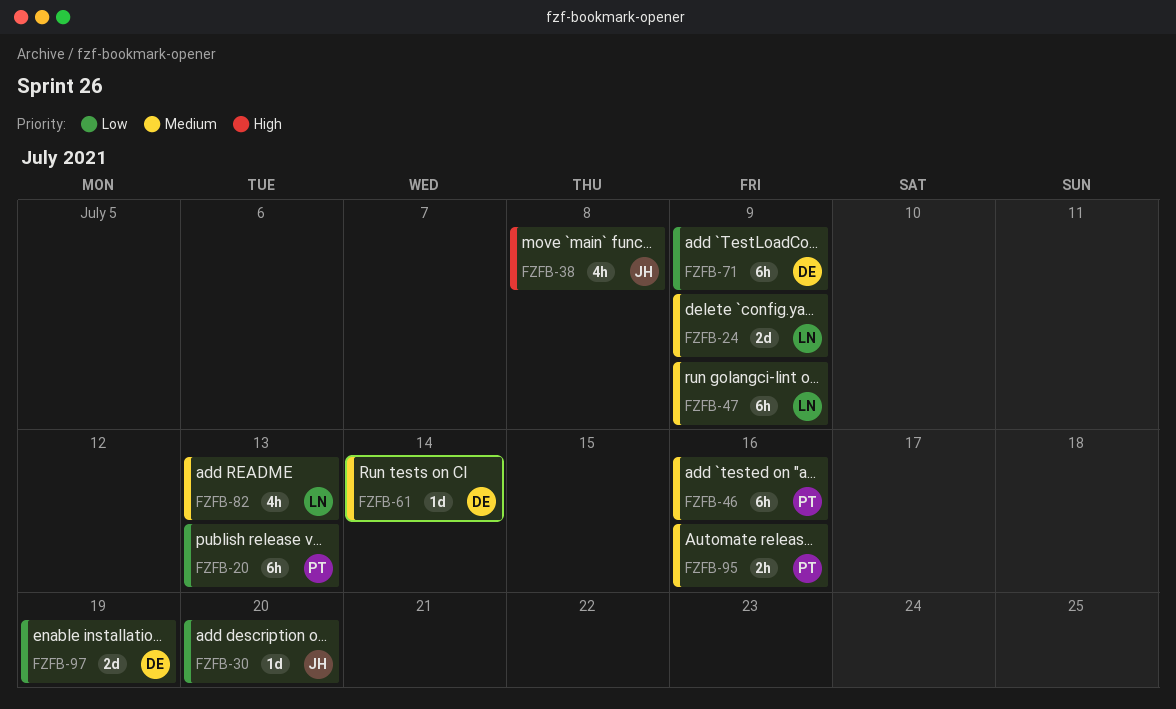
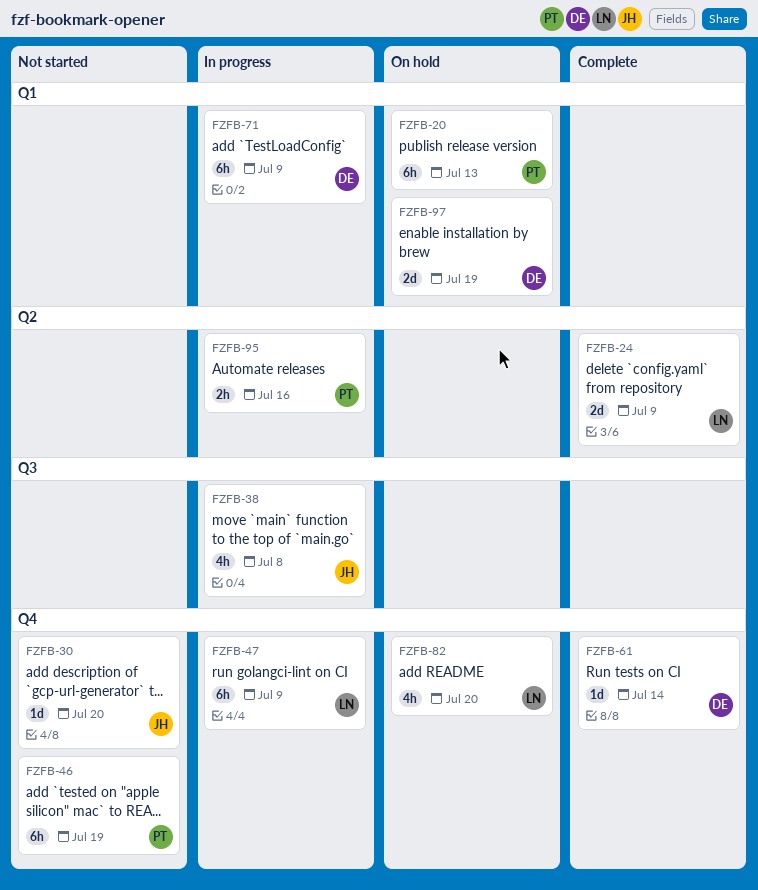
FZFB-46, due: Jul 16 -> Jul 19
FZFB-82, due: Jul 13 -> Jul 20

